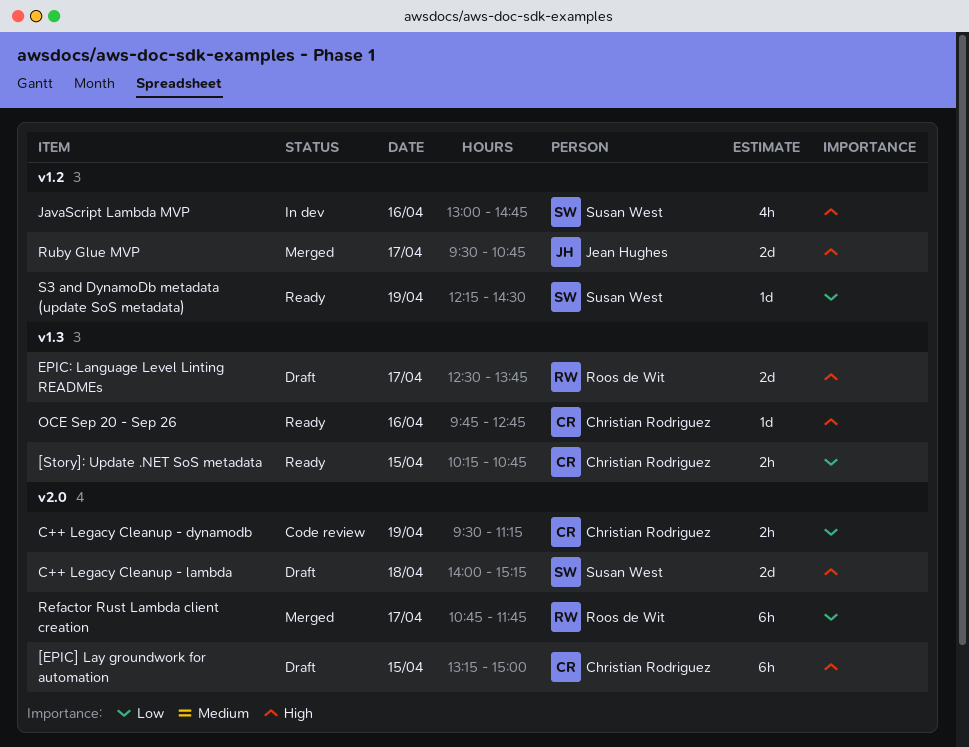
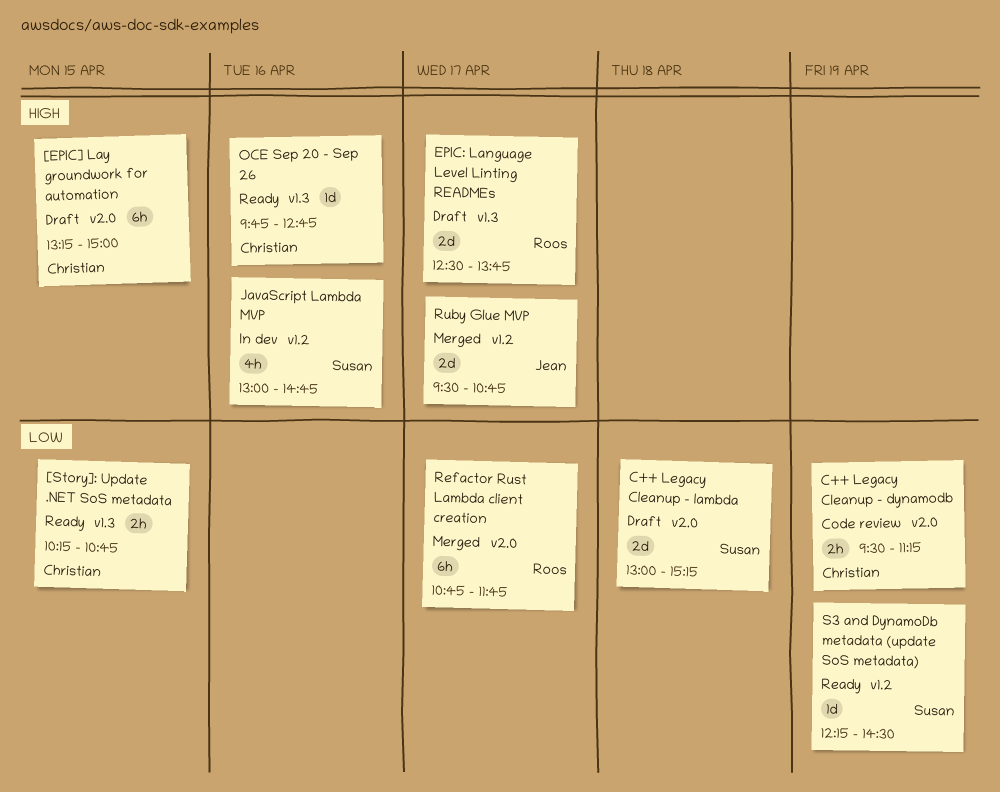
C++ Legacy Cleanup - lambda, priority: High -> Low
C++ Legacy Cleanup - lambda, begins: 14:00 -> 13:00

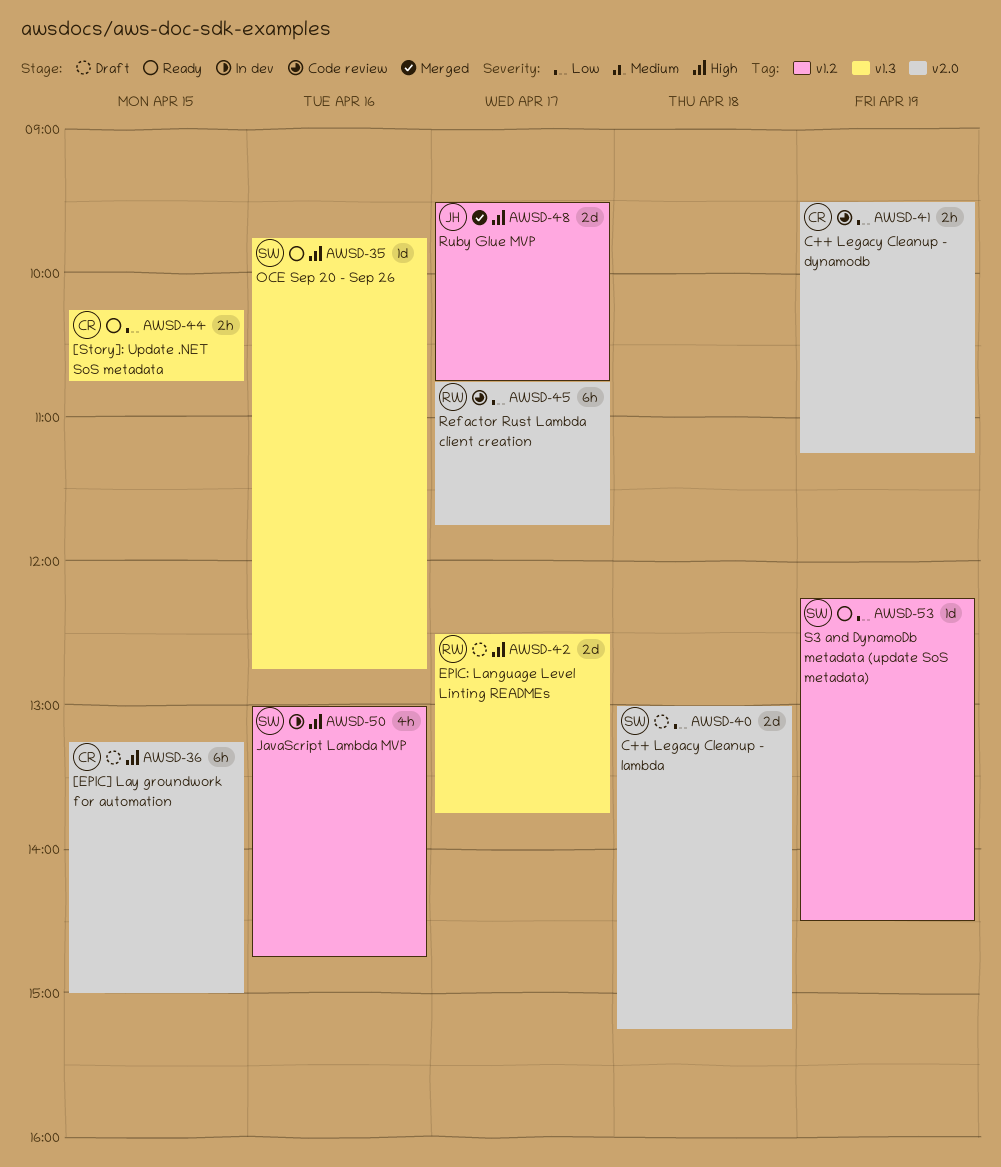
OCE Sep 20 - Sep 26, owner: Christian -> Susan
Refactor Rust Lambda client creation, status: Merged -> Code review

